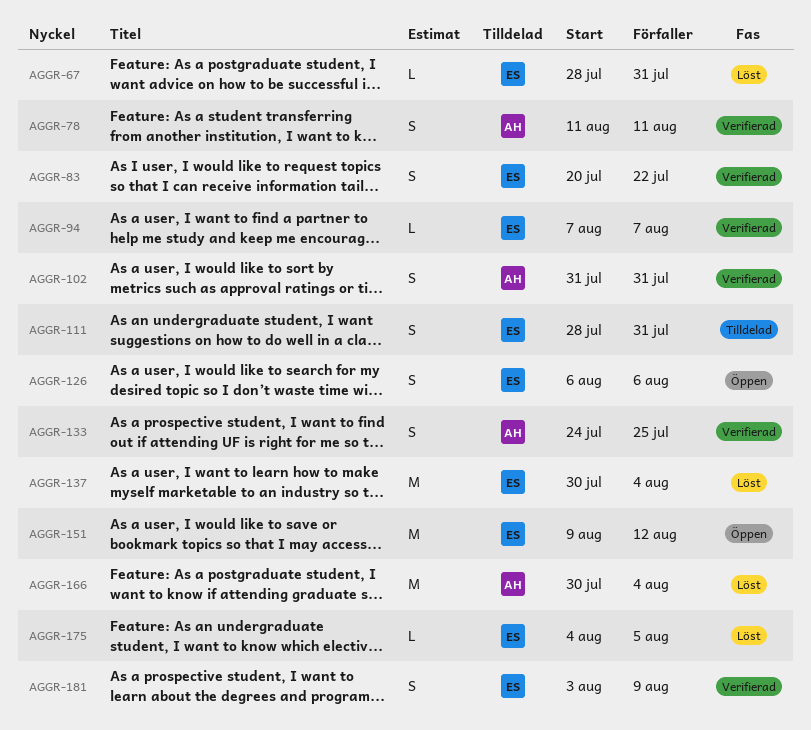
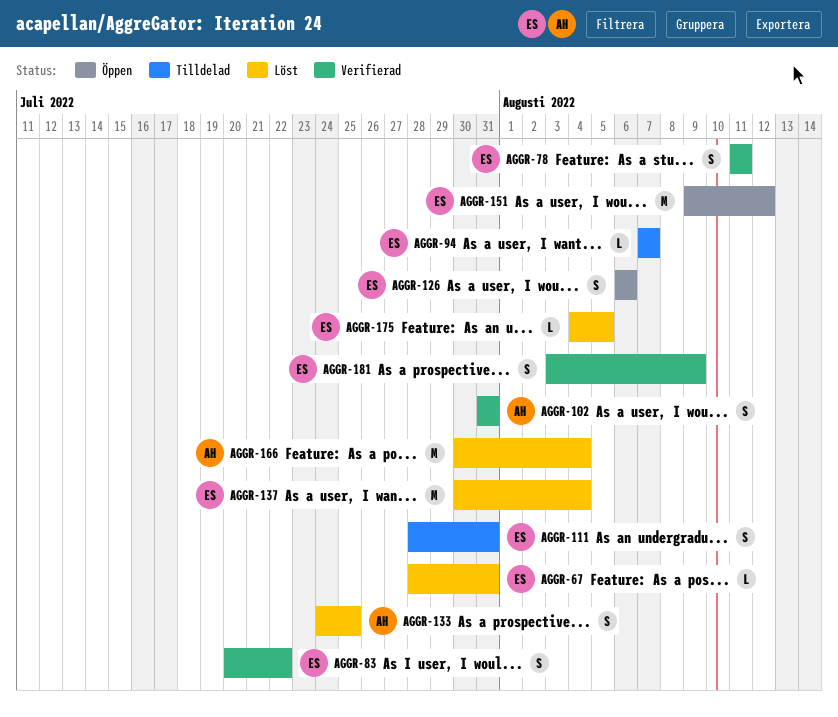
AGGR-78, owner: AH -> ES
AGGR-94, status: Verifierad -> Tilldelad
AGGR-133, status: Verifierad -> Löst

